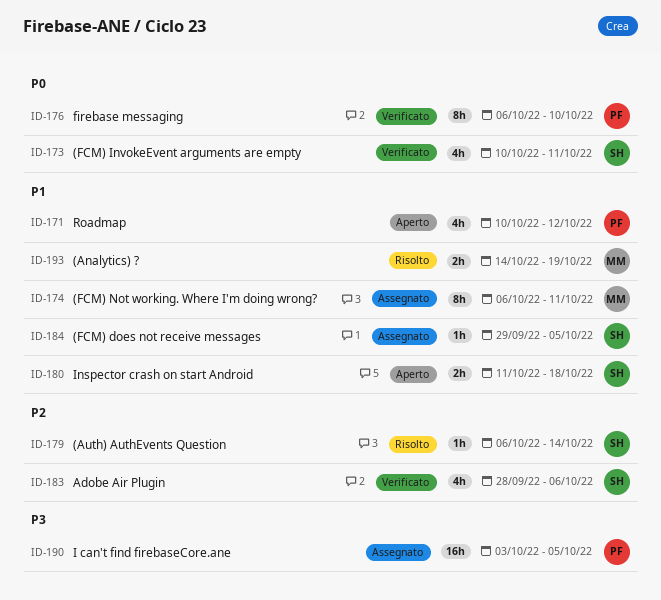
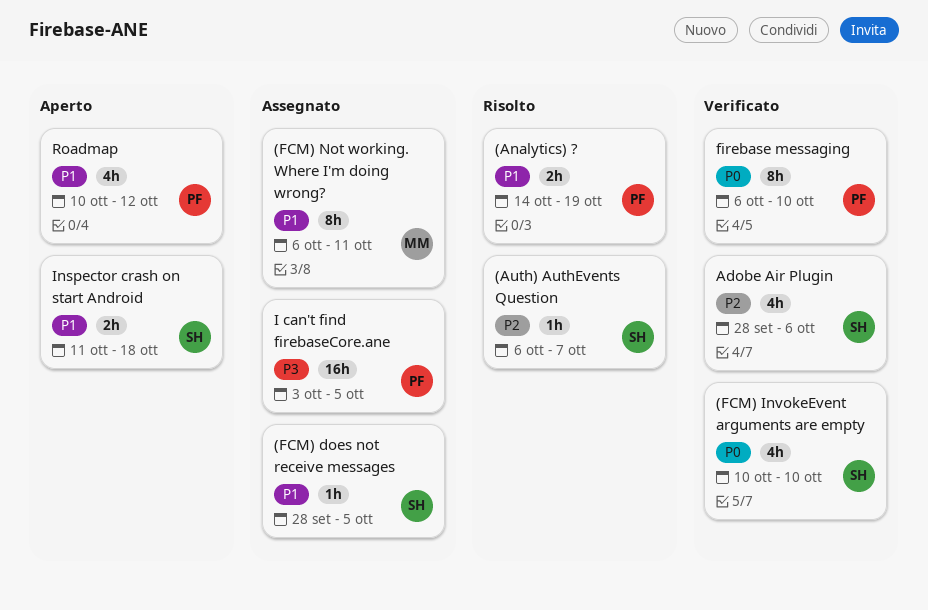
(Analytics) ?, owner: MM -> PF
(Auth) AuthEvents Question, due: Oct 14 -> Oct 7
(FCM) does not receive messages, start: Sep 29 -> Sep 28
(FCM) InvokeEvent arguments are empty, due: Oct 11 -> Oct 10

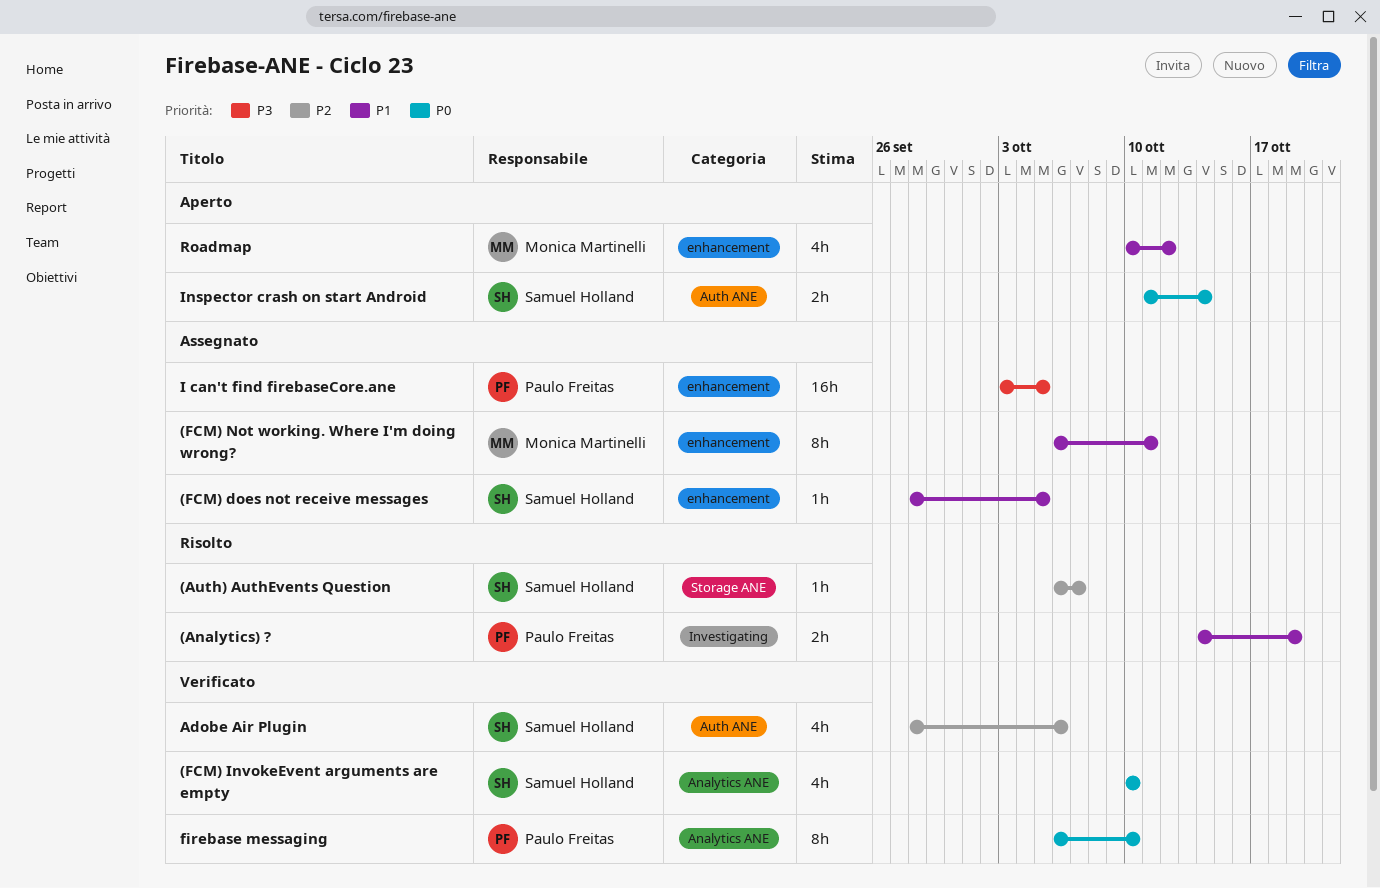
Inspector crash on start Android, priority: P1 -> P0
Inspector crash on start Android, due: Oct 18 -> Oct 14
Roadmap, owner: Paulo Freitas -> Monica Martinelli

